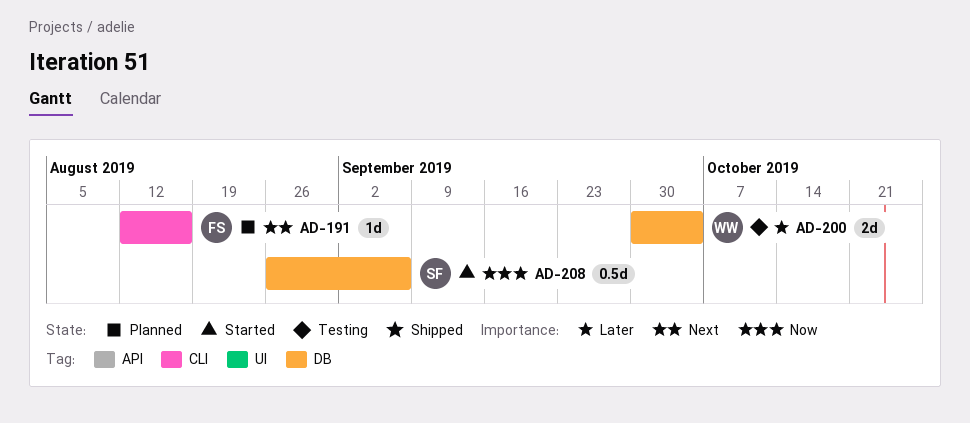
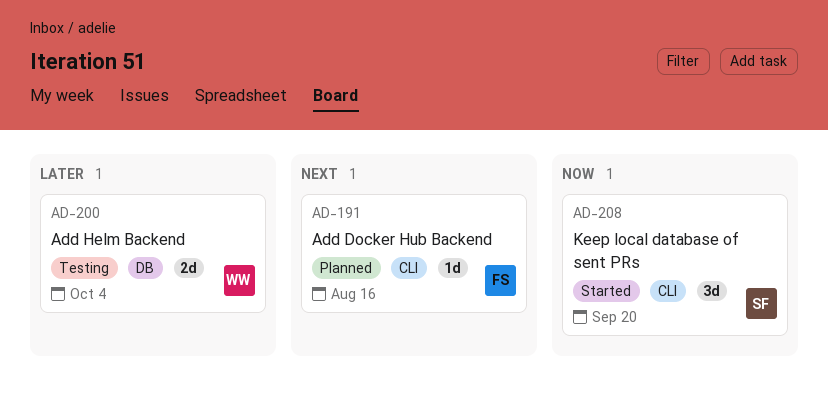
AD-208, label: DB -> CLI
AD-208, estimate: 0.5d -> 3d
AD-208, due: Sep 6 -> Sep 20

